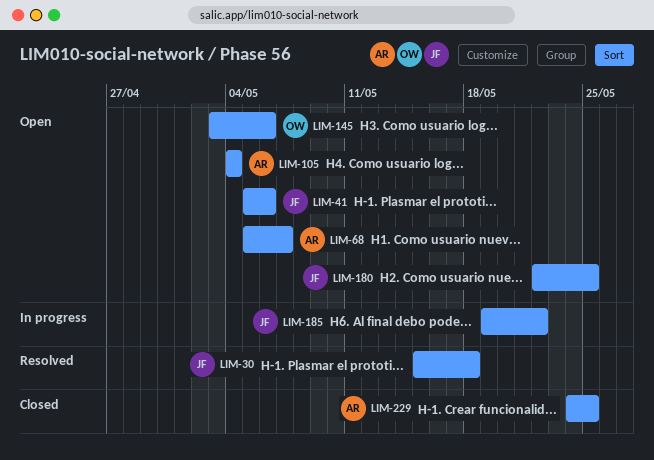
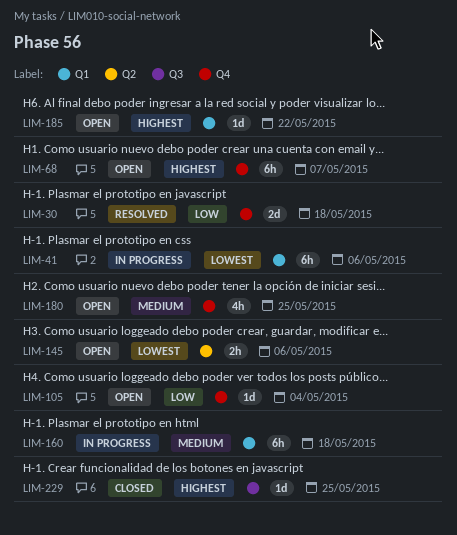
LIM-41, status: Open -> In progress
LIM-160: none -> present
LIM-185, status: In progress -> Open

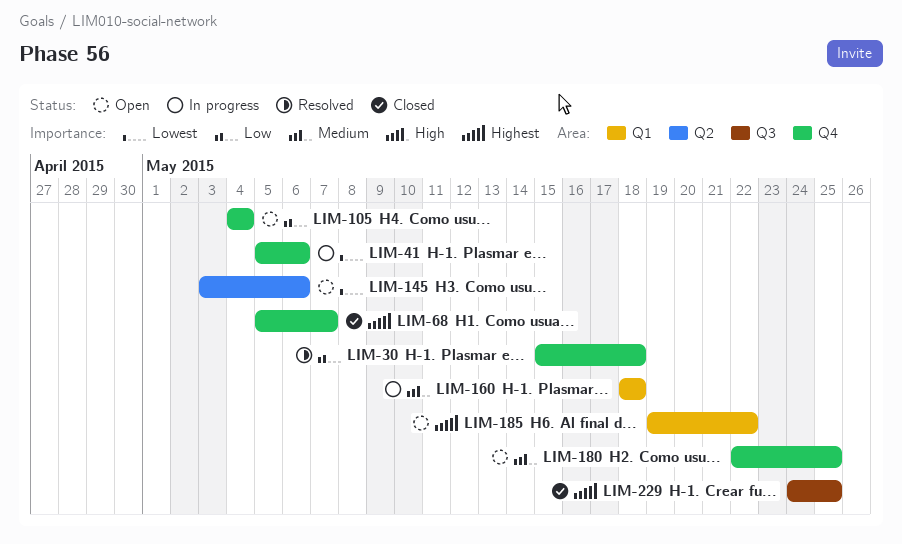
LIM-41, label: Q1 -> Q4
LIM-68, status: Open -> Closed

